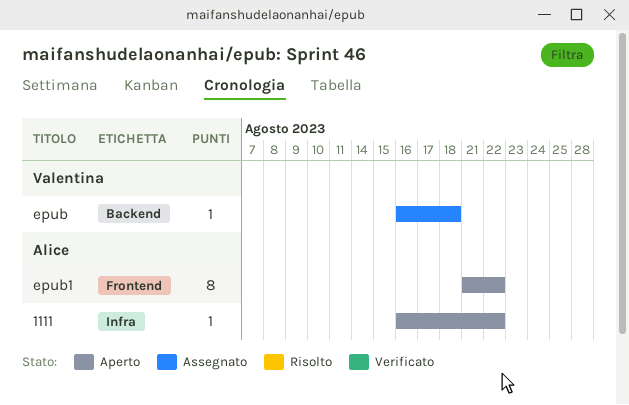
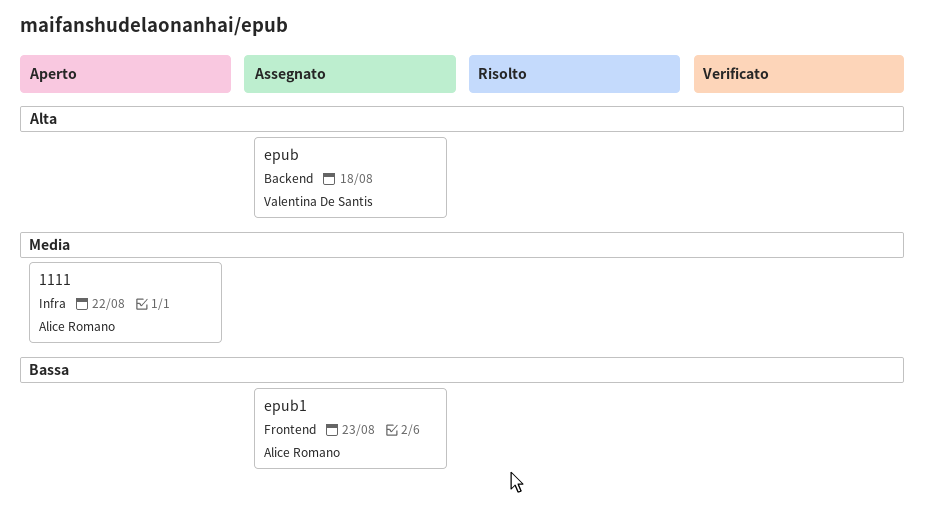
epub1, status: Aperto -> Assegnato
epub1, due: Aug 22 -> Aug 23

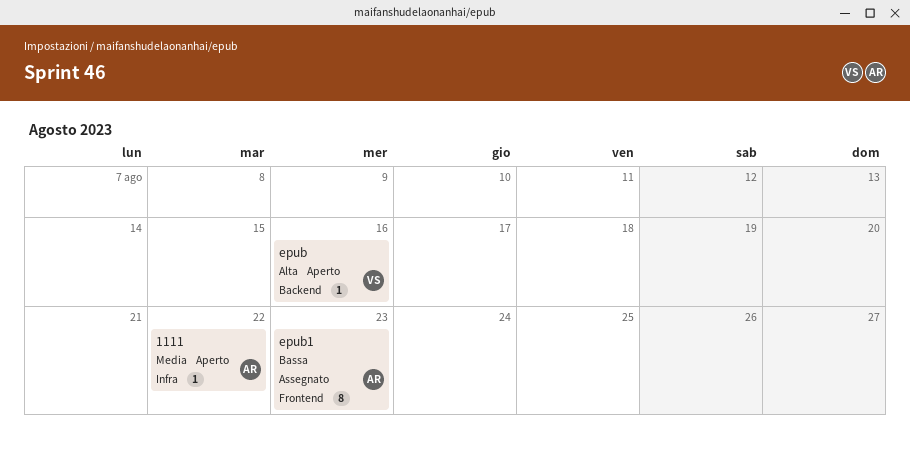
epub, status: Assegnato -> Aperto
epub, due: Aug 18 -> Aug 16

